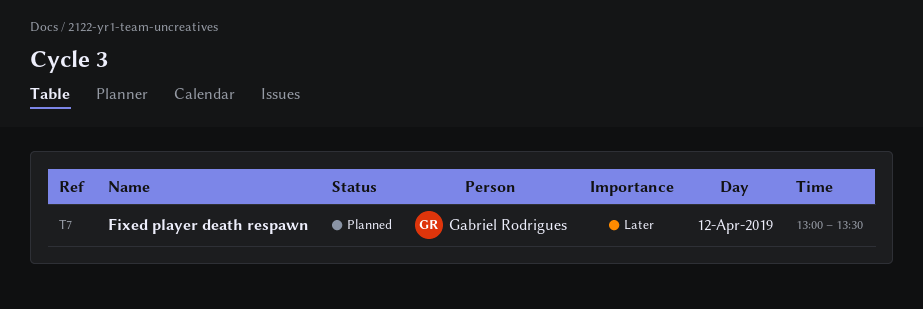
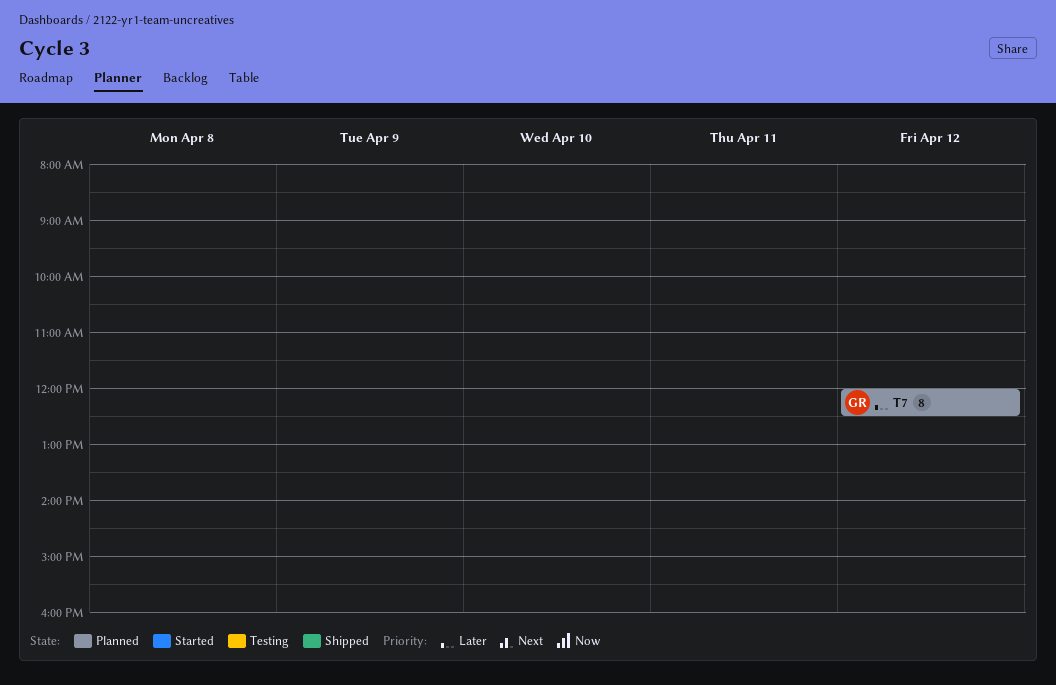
T7, begins: 13:00 -> 12:00
T7, ends: 13:30 -> 12:30

